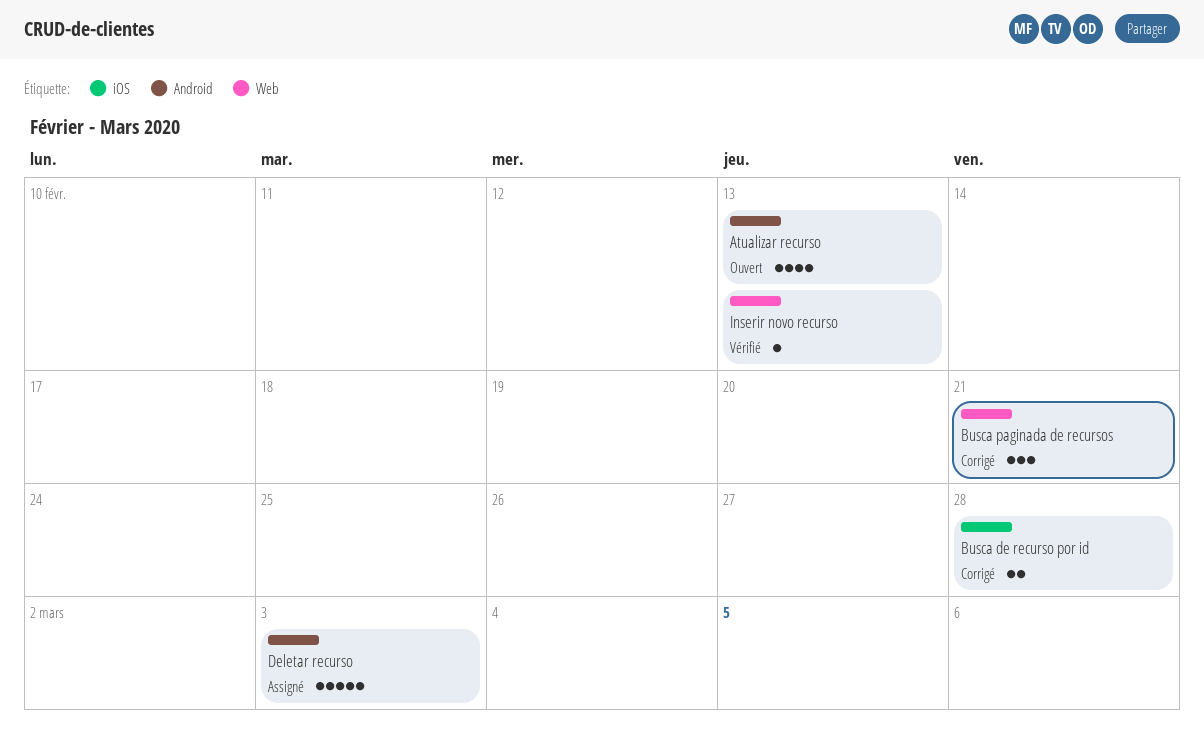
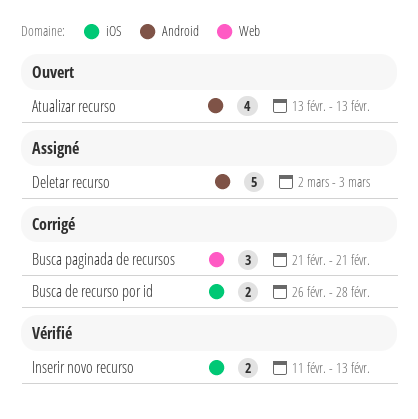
Inserir novo recurso, label: Web -> iOS
Inserir novo recurso, estimate: 1 -> 2

